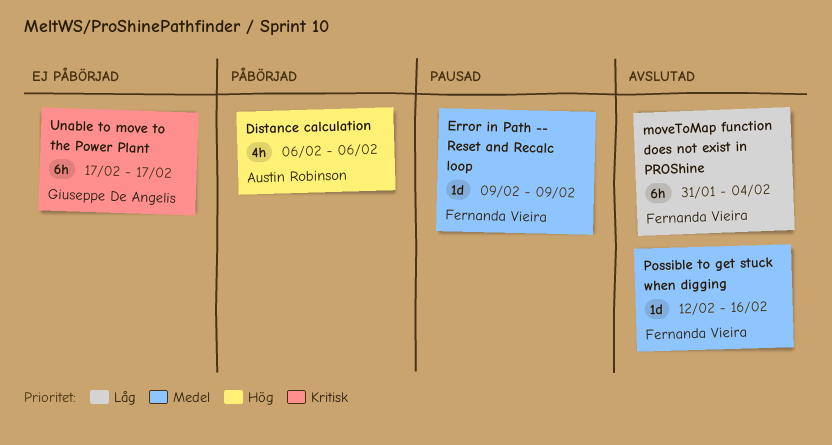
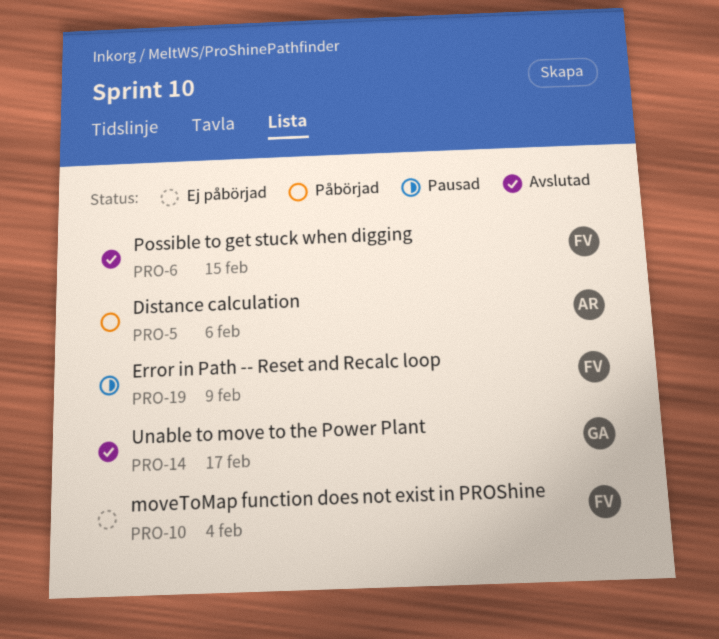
moveToMap function does not exist in PROShine, status: Avslutad -> Ej påbörjad
Possible to get stuck when digging, due: Feb 16 -> Feb 15
Unable to move to the Power Plant, status: Ej påbörjad -> Avslutad

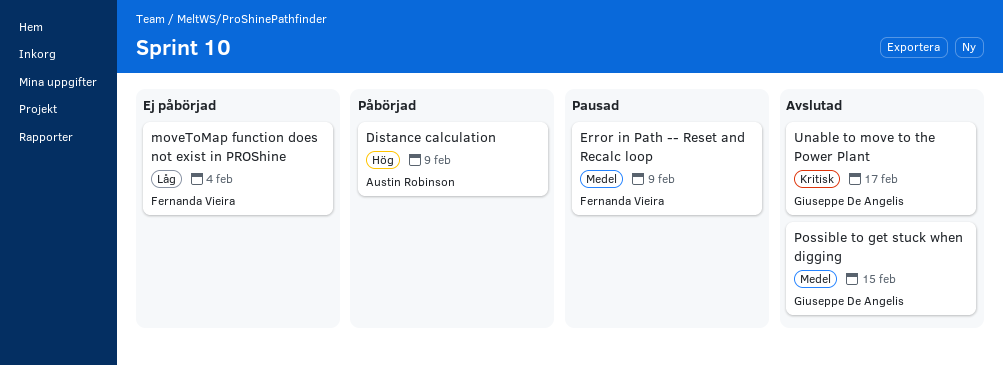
Distance calculation, due: Feb 6 -> Feb 9
Possible to get stuck when digging, owner: Fernanda Vieira -> Giuseppe De Angelis

